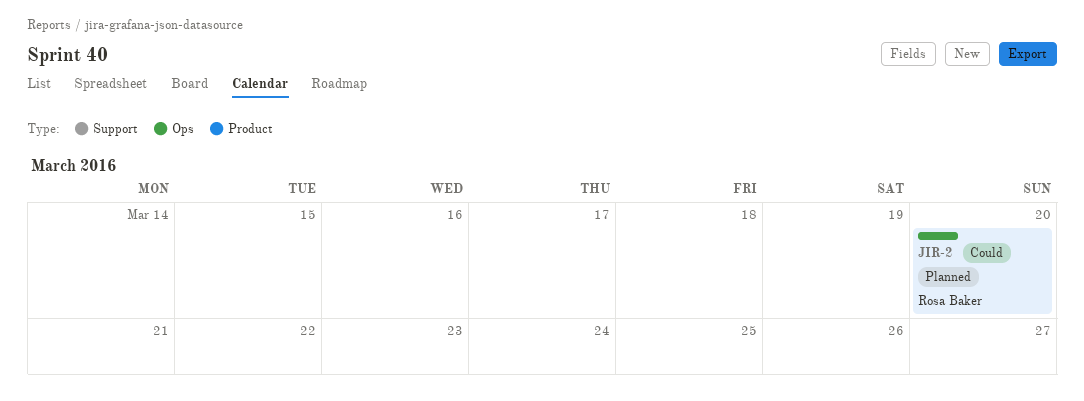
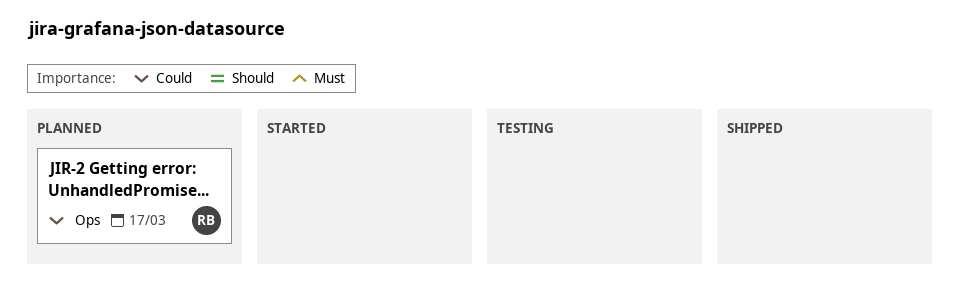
JIR-2, due: Mar 20 -> Mar 17

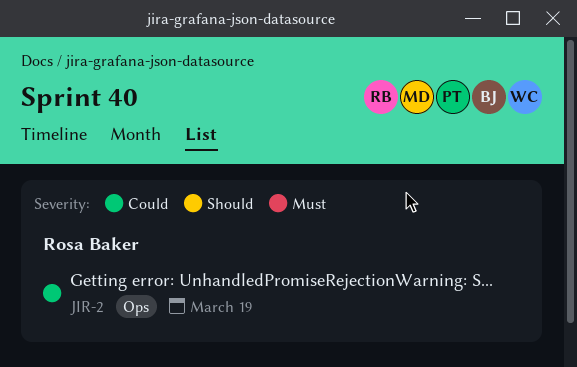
JIR-2, due: Mar 17 -> Mar 19

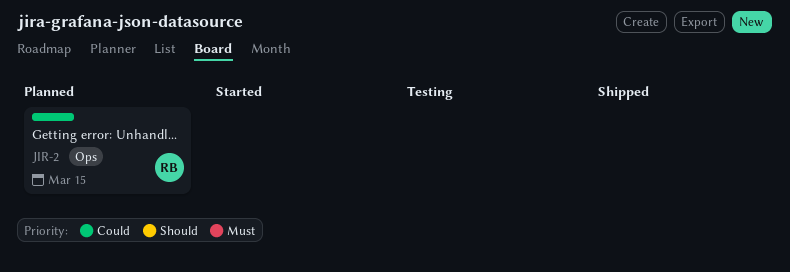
JIR-2, due: Mar 19 -> Mar 15

